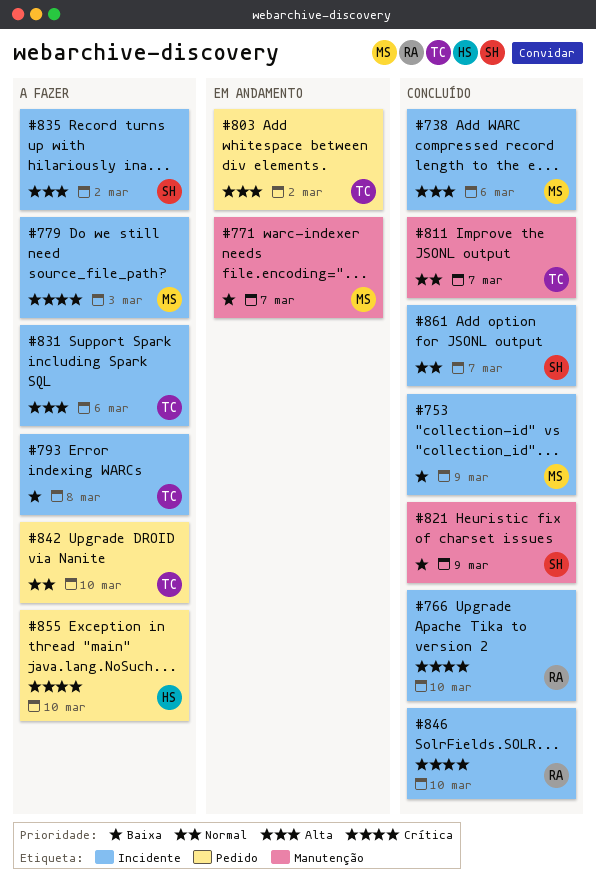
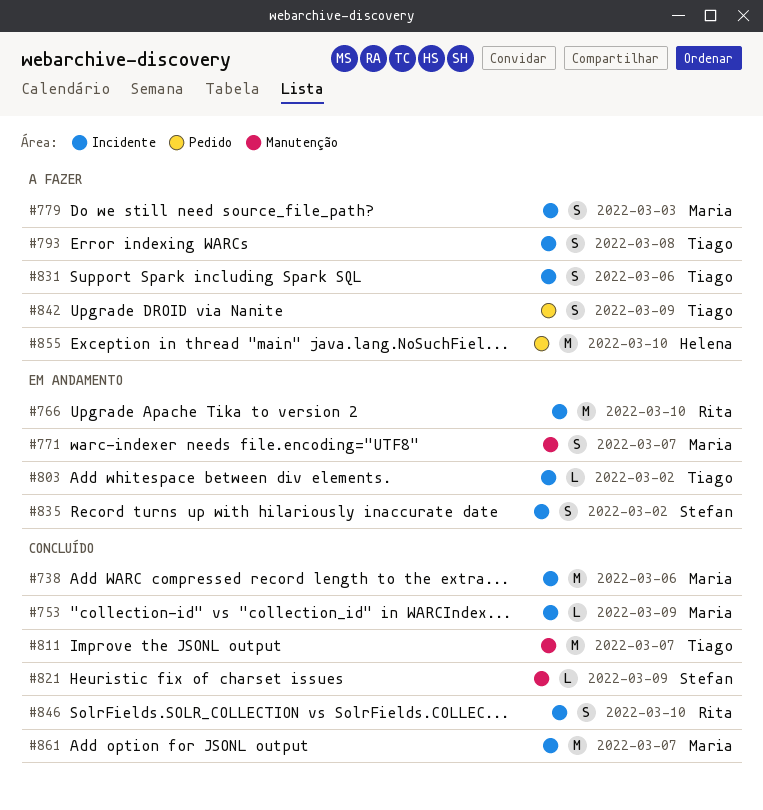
#766, status: Concluído -> Em andamento
#803, label: Pedido -> Incidente
#835, status: A fazer -> Em andamento
#842, due: Mar 10 -> Mar 9
#861, owner: Stefan -> Maria

